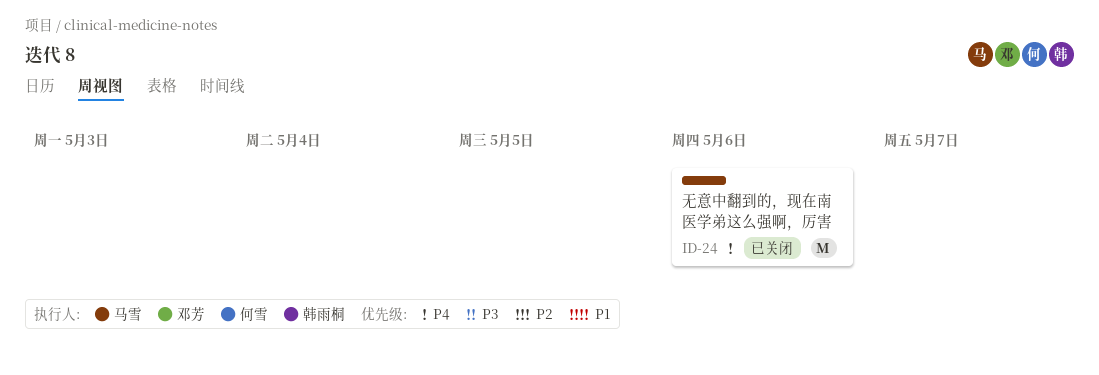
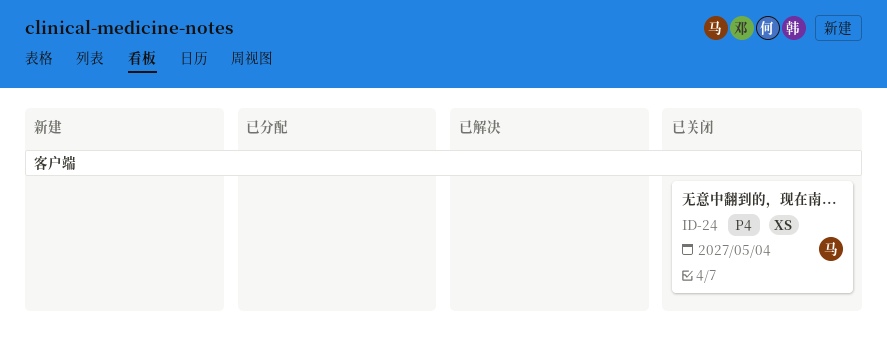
ID-24, estimate: M -> XS
ID-24, due: May 6 -> May 4

